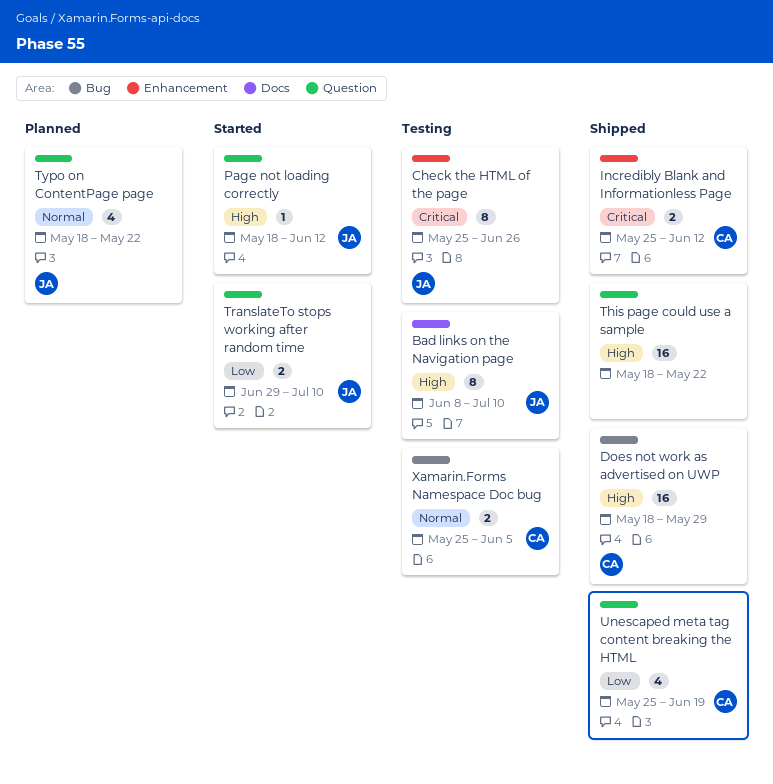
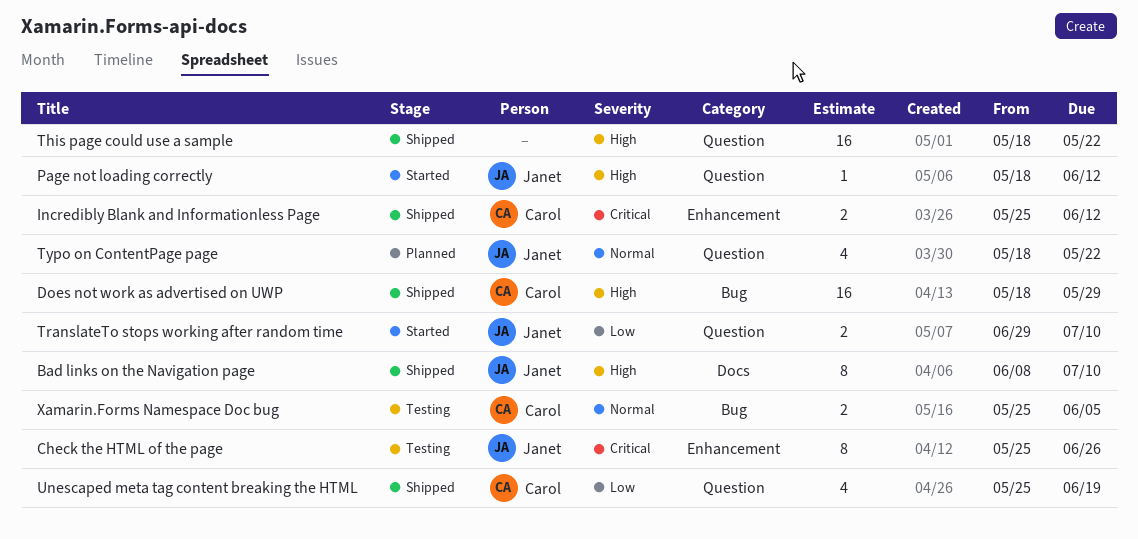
Bad links on the Navigation page, status: Testing -> Shipped

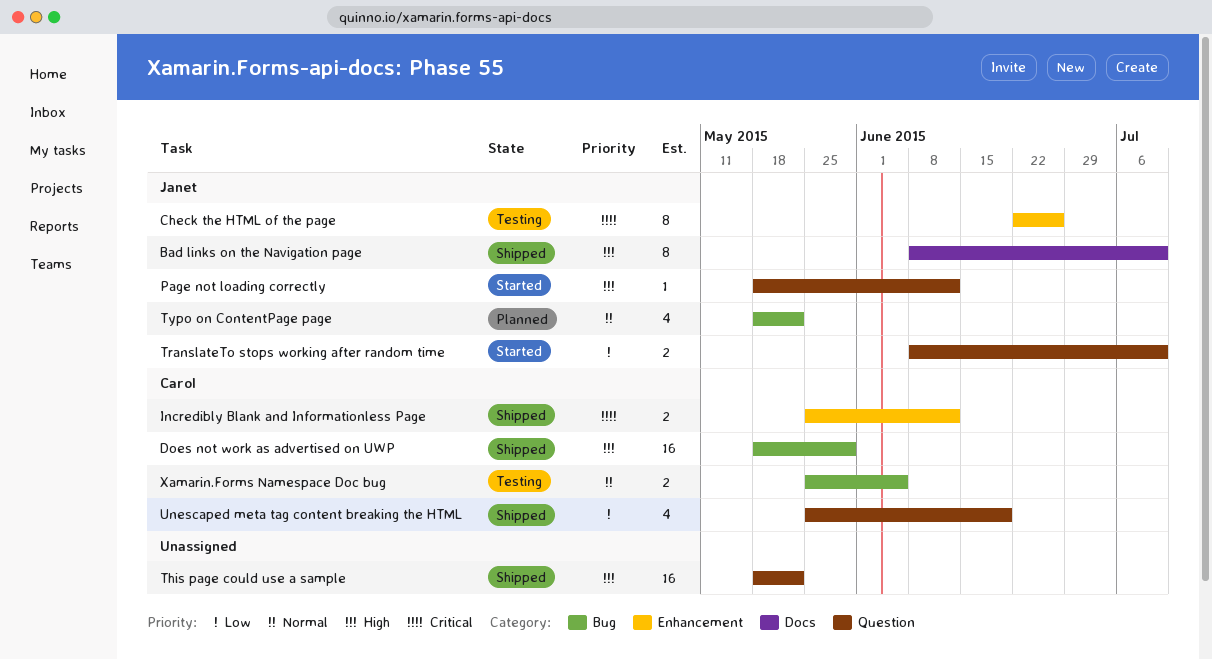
Check the HTML of the page, start: May 25 -> Jun 22
TranslateTo stops working after random time, start: Jun 29 -> Jun 8
Typo on ContentPage page, label: Question -> Bug

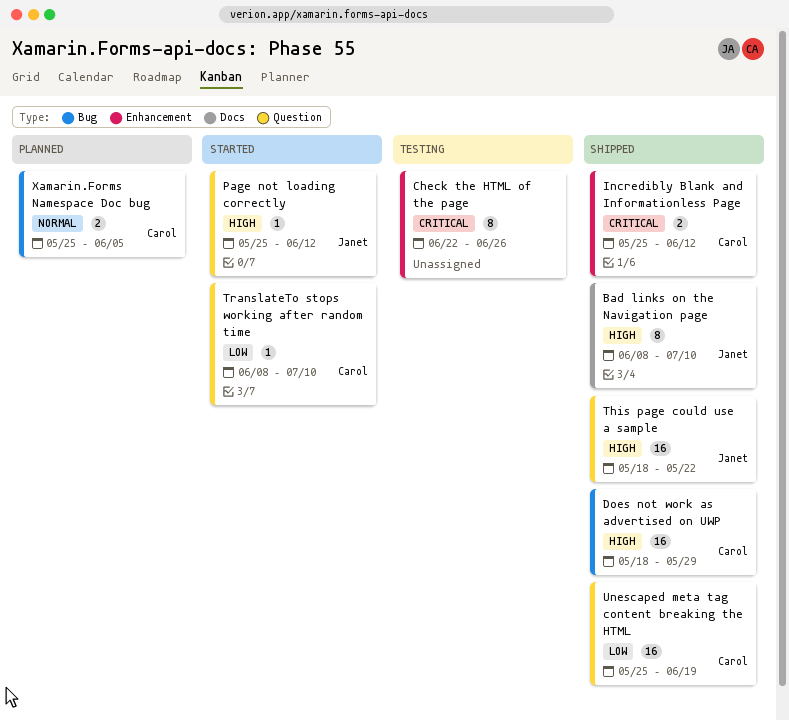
Check the HTML of the page, owner: Janet -> none
Page not loading correctly, start: May 18 -> May 25
This page could use a sample, owner: none -> Janet
TranslateTo stops working after random time, owner: Janet -> Carol
TranslateTo stops working after random time, estimate: 2 -> 1
Typo on ContentPage page: present -> none
Unescaped meta tag content breaking the HTML, estimate: 4 -> 16
Xamarin.Forms Namespace Doc bug, status: Testing -> Planned

